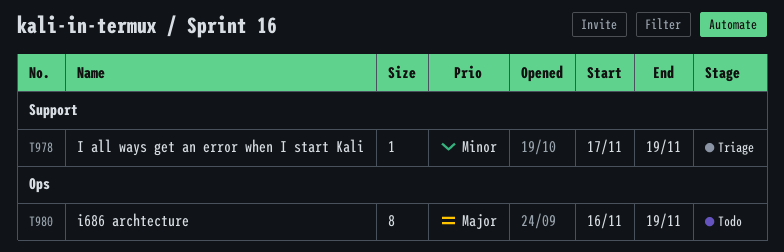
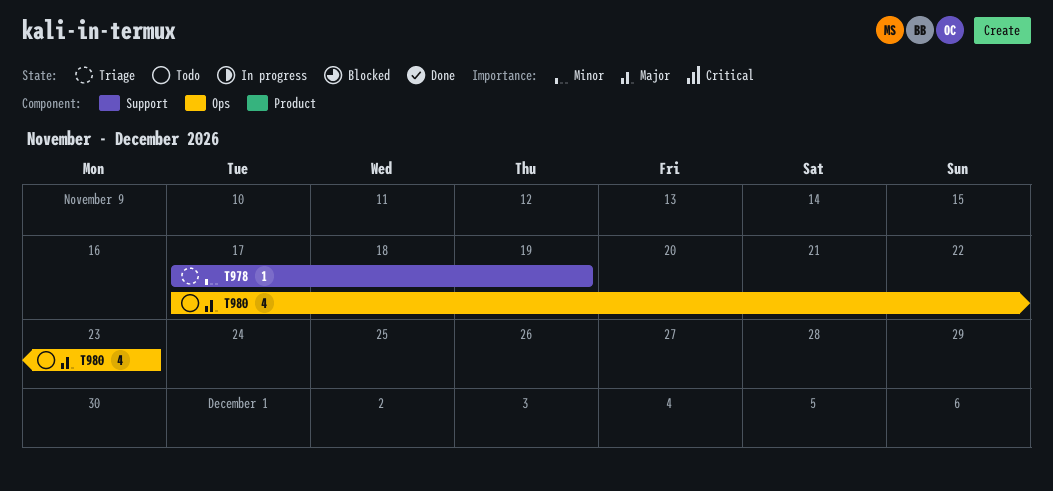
T980, estimate: 8 -> 4
T980, start: Nov 16 -> Nov 17
T980, due: Nov 19 -> Nov 23

